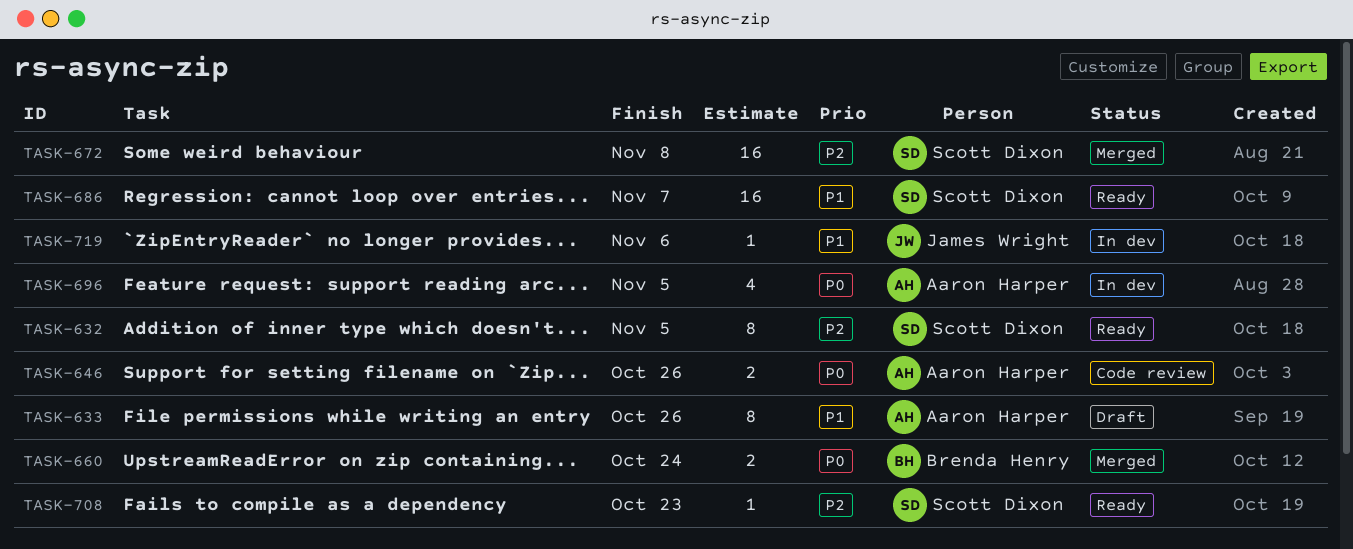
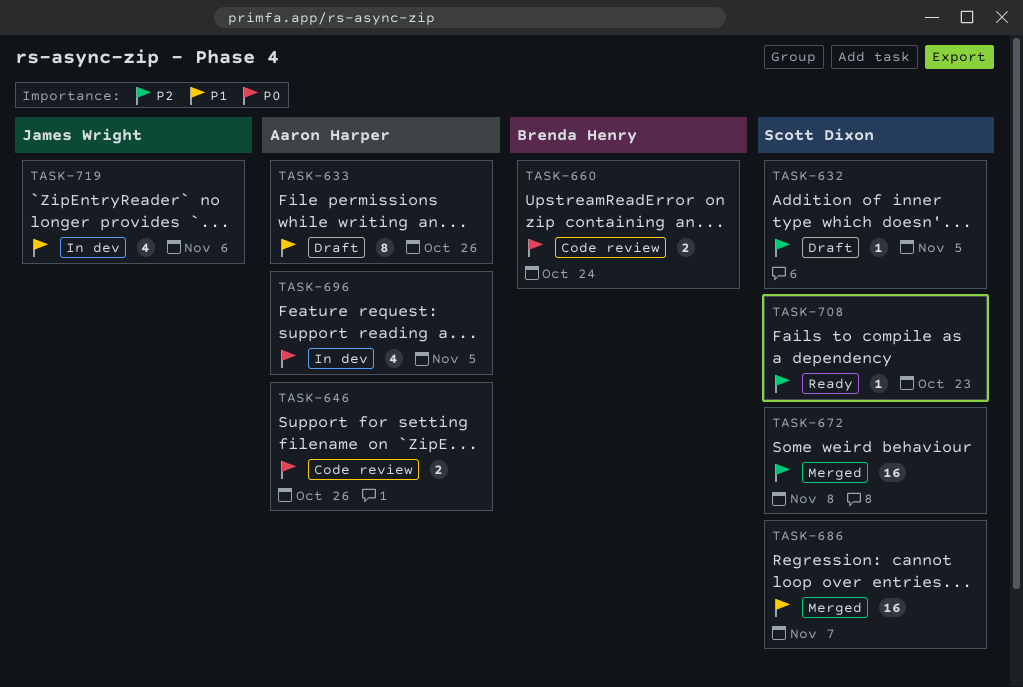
TASK-632, status: Ready -> Draft
TASK-632, estimate: 8 -> 1
TASK-660, status: Merged -> Code review
TASK-686, status: Ready -> Merged
TASK-719, estimate: 1 -> 4

